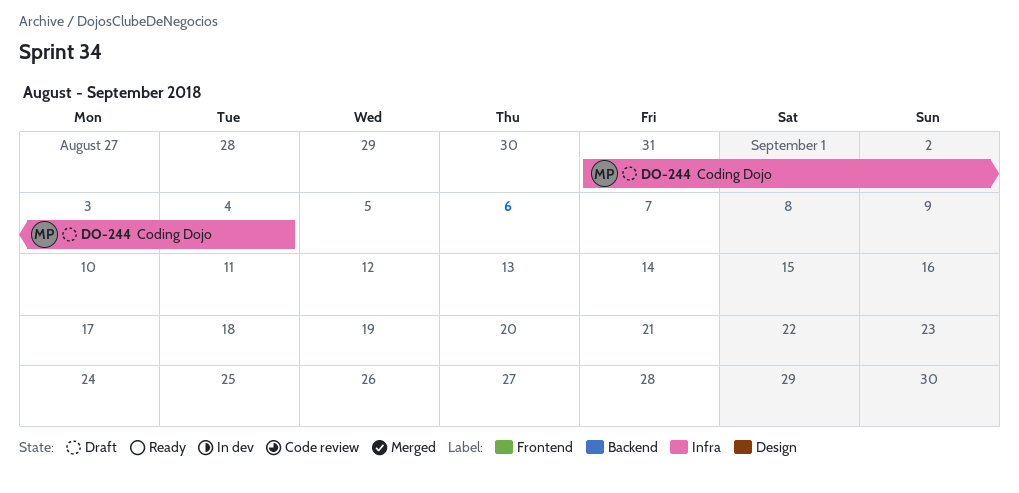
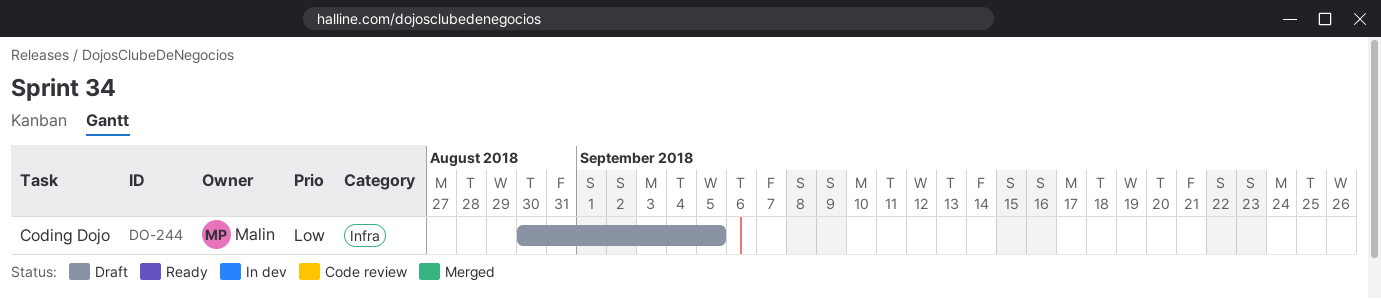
DO-244, start: Aug 31 -> Aug 30
DO-244, due: Sep 4 -> Sep 5

